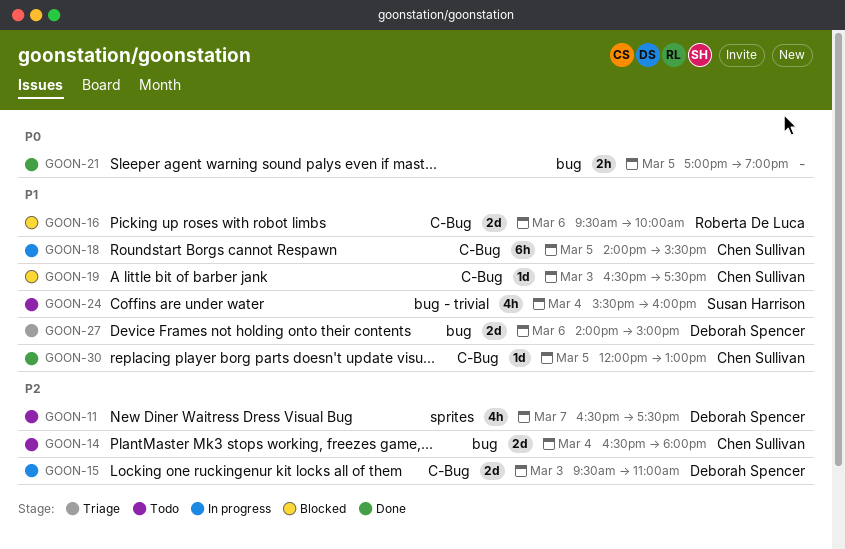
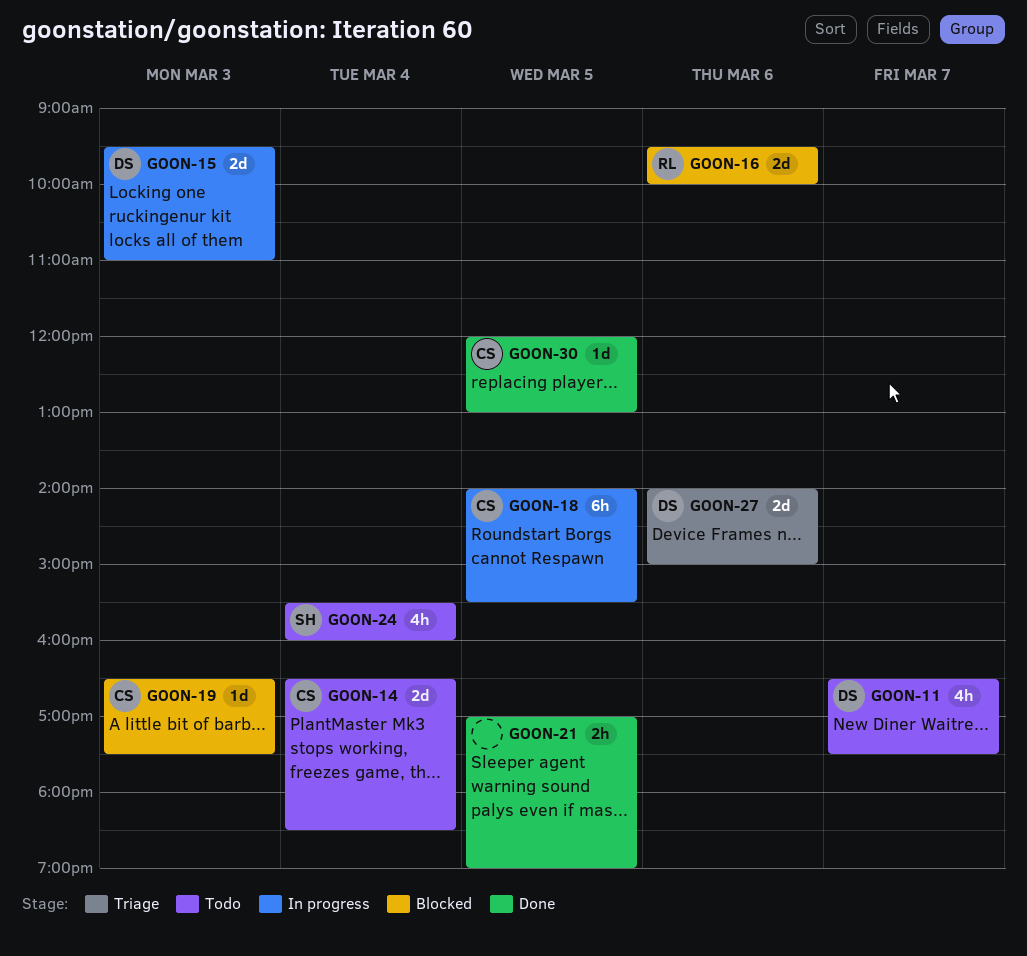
GOON-14, ends: 18:00 -> 18:30

